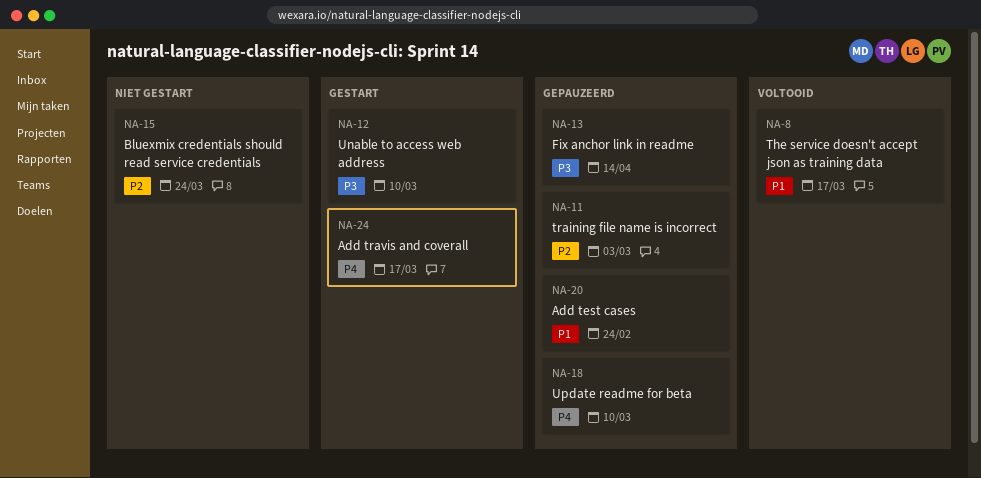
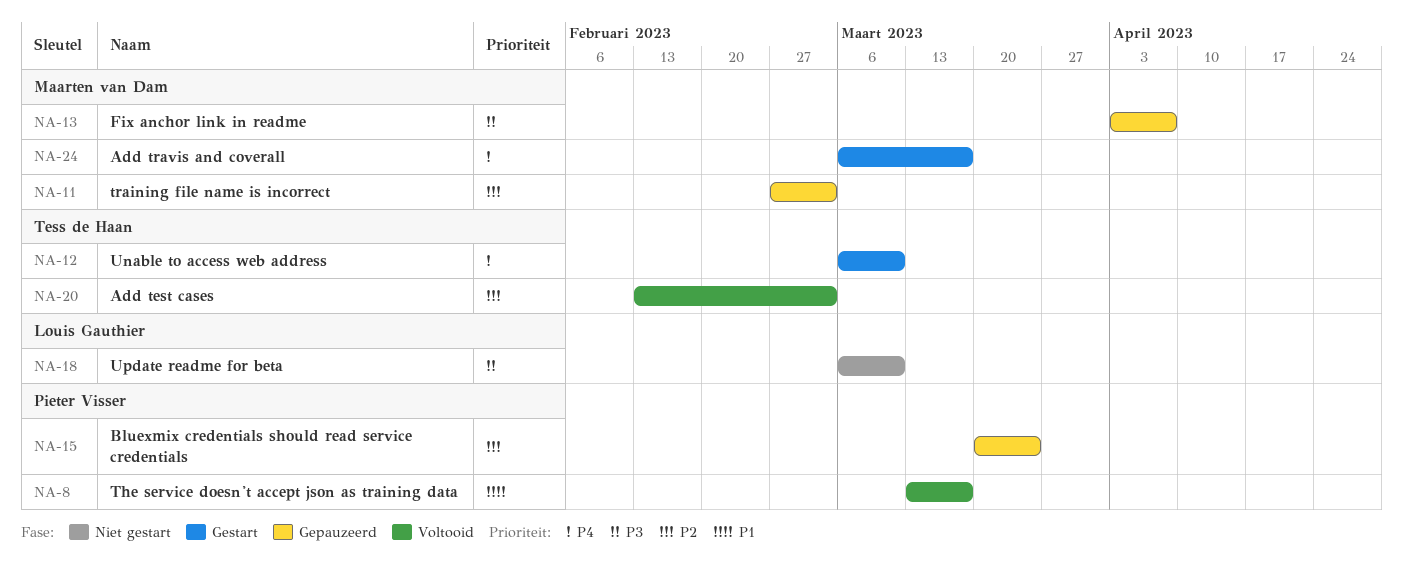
NA-12, priority: P3 -> P4
NA-13, due: Apr 14 -> Apr 7
NA-15, status: Niet gestart -> Gepauzeerd
NA-18, status: Gepauzeerd -> Niet gestart
NA-18, priority: P4 -> P3
NA-20, status: Gepauzeerd -> Voltooid
NA-20, priority: P1 -> P2
NA-20, due: Feb 24 -> Mar 3

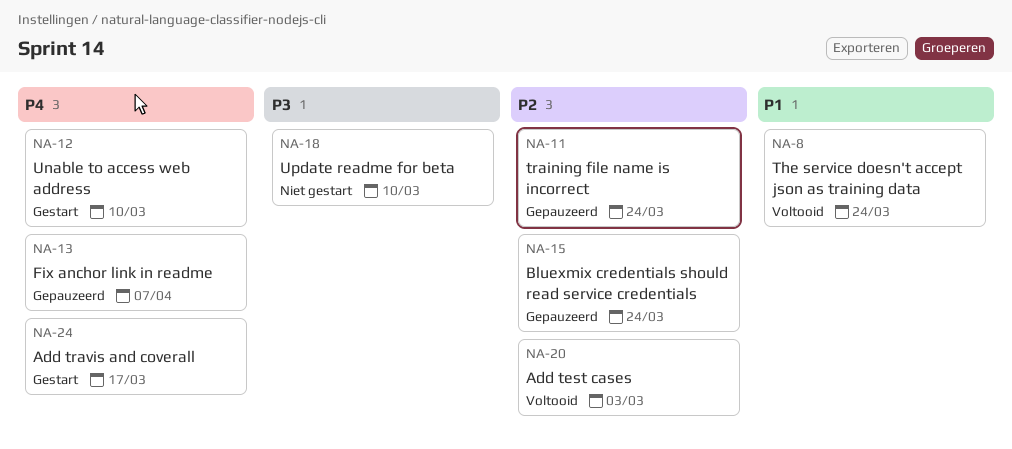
NA-8, due: Mar 17 -> Mar 24
NA-11, due: Mar 3 -> Mar 24
NA-13, priority: P3 -> P4

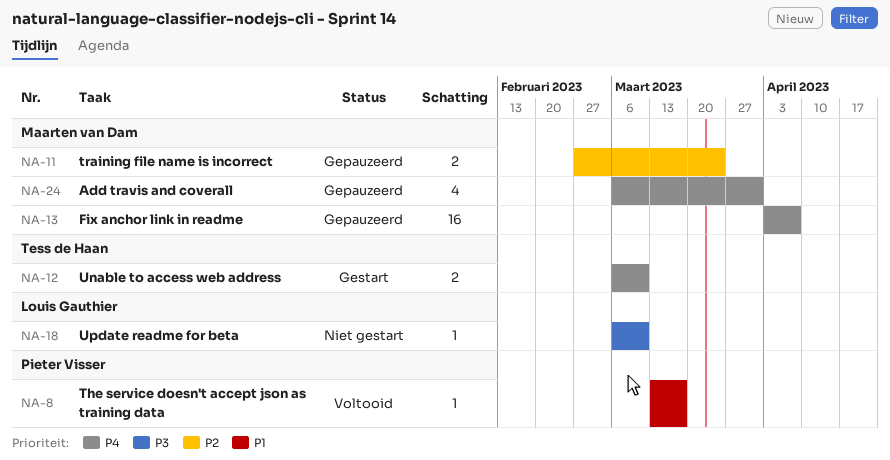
NA-8, due: Mar 24 -> Mar 17
NA-15: present -> none
NA-20: present -> none
NA-24, status: Gestart -> Gepauzeerd
NA-24, due: Mar 17 -> Mar 31

